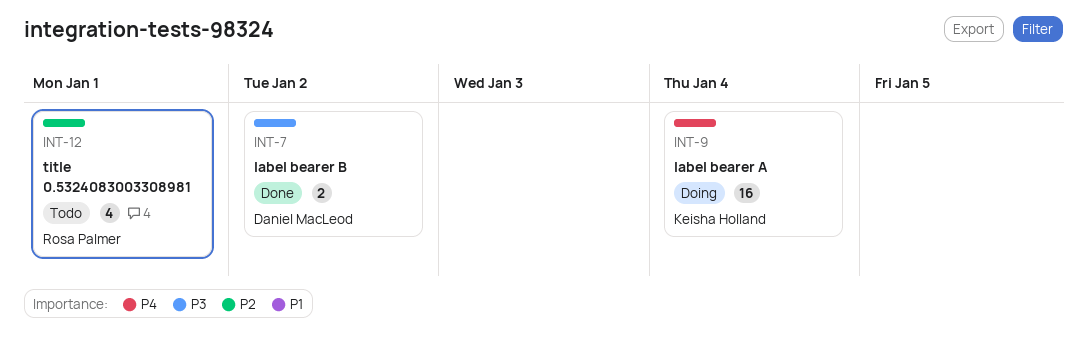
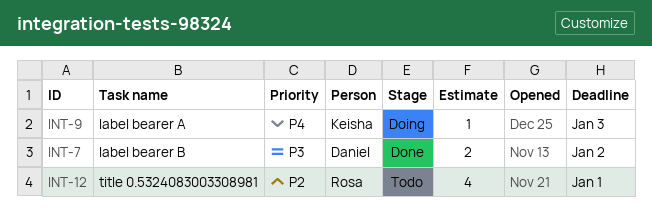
INT-9, estimate: 16 -> 1
INT-9, due: Jan 4 -> Jan 3

